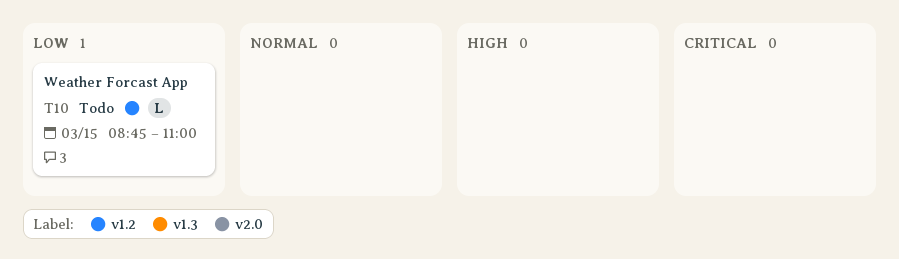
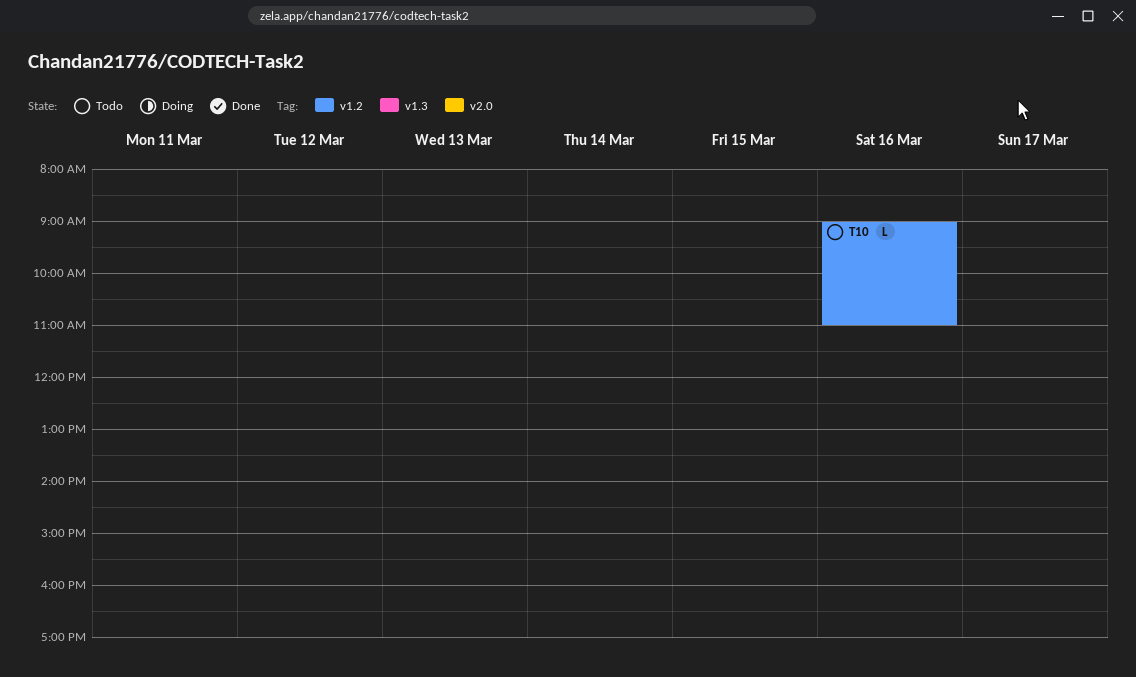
T10, day: Mar 15 -> Mar 16
T10, begins: 08:45 -> 09:00

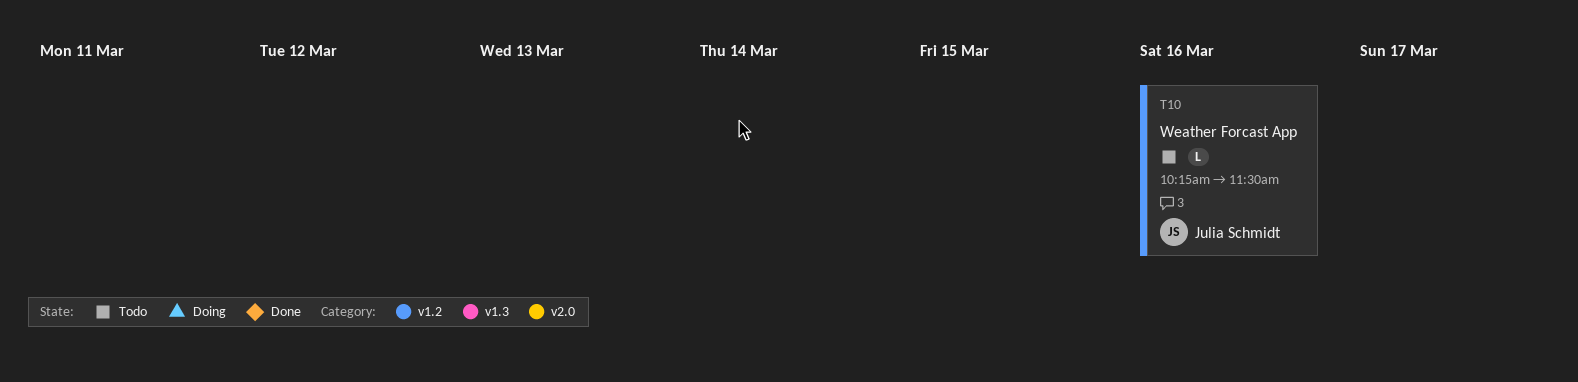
T10, begins: 09:00 -> 10:15
T10, ends: 11:00 -> 11:30

